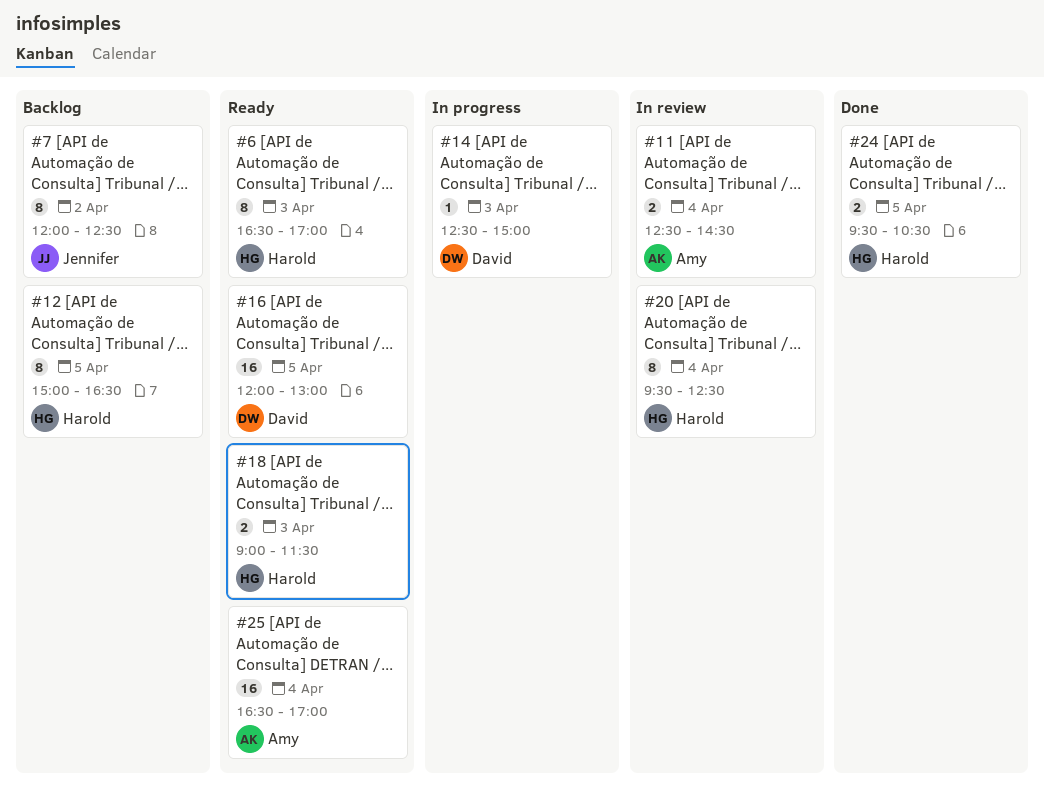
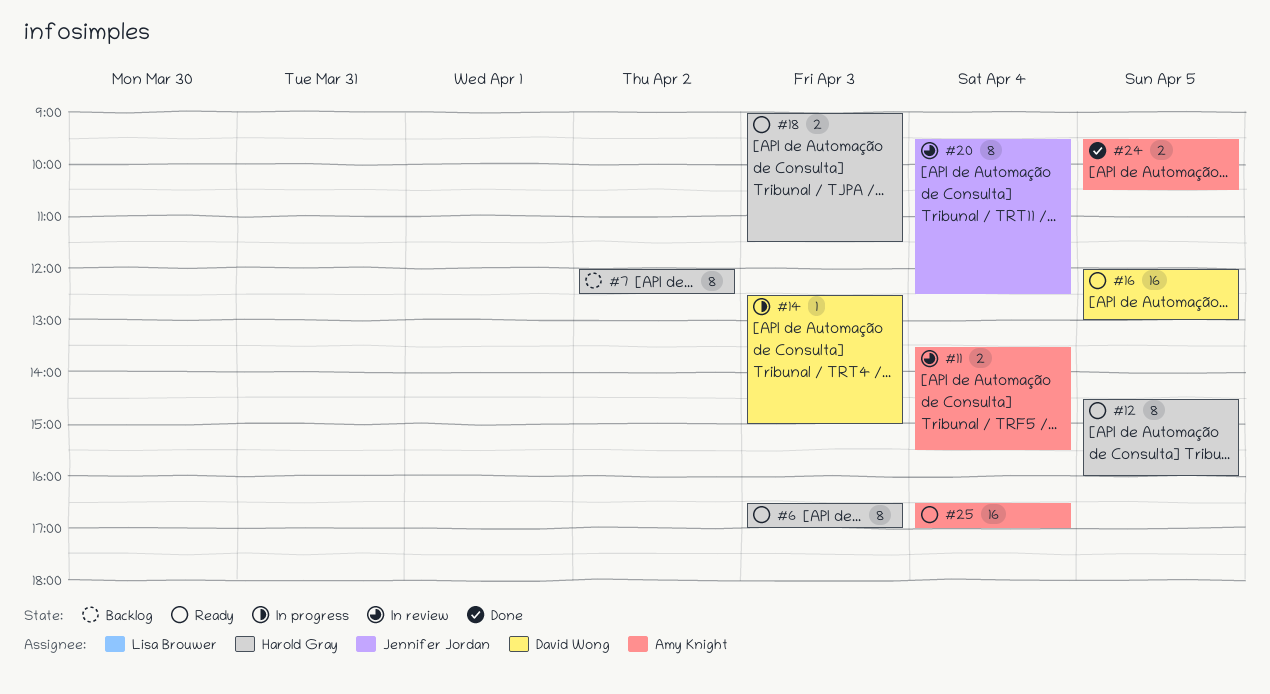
#7, owner: Jennifer Jordan -> Harold Gray
#11, begins: 12:30 -> 13:30
#11, ends: 14:30 -> 15:30
#12, status: Backlog -> Ready
#12, begins: 15:00 -> 14:30
#12, ends: 16:30 -> 16:00
#20, owner: Harold Gray -> Jennifer Jordan
#24, owner: Harold Gray -> Amy Knight

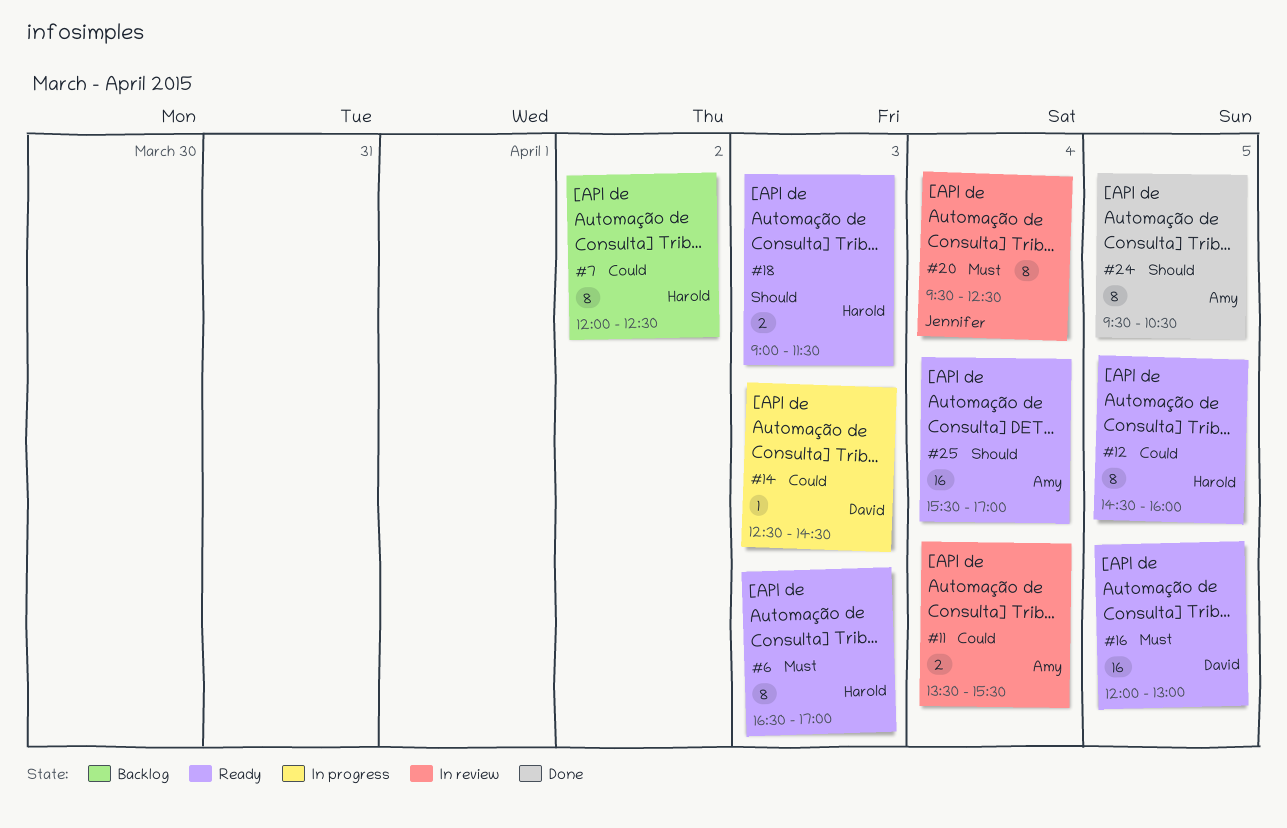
#14, ends: 15:00 -> 14:30
#24, estimate: 2 -> 8
#25, begins: 16:30 -> 15:30

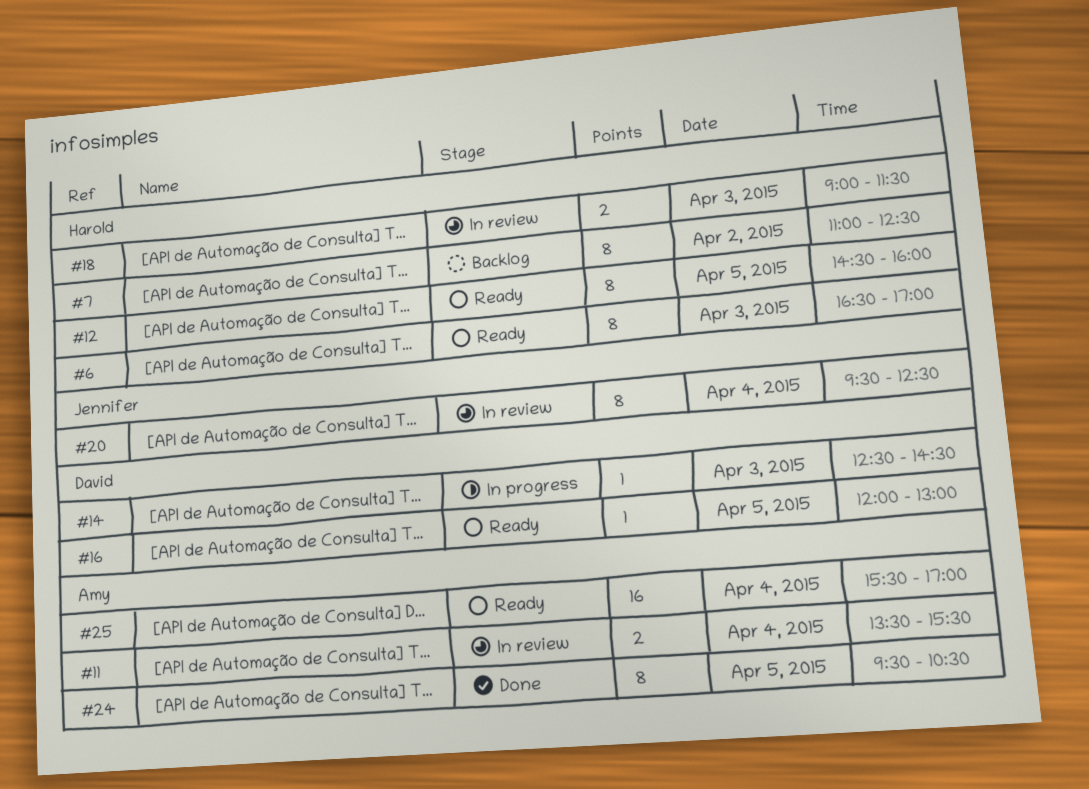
#7, begins: 12:00 -> 11:00
#16, estimate: 16 -> 1
#18, status: Ready -> In review

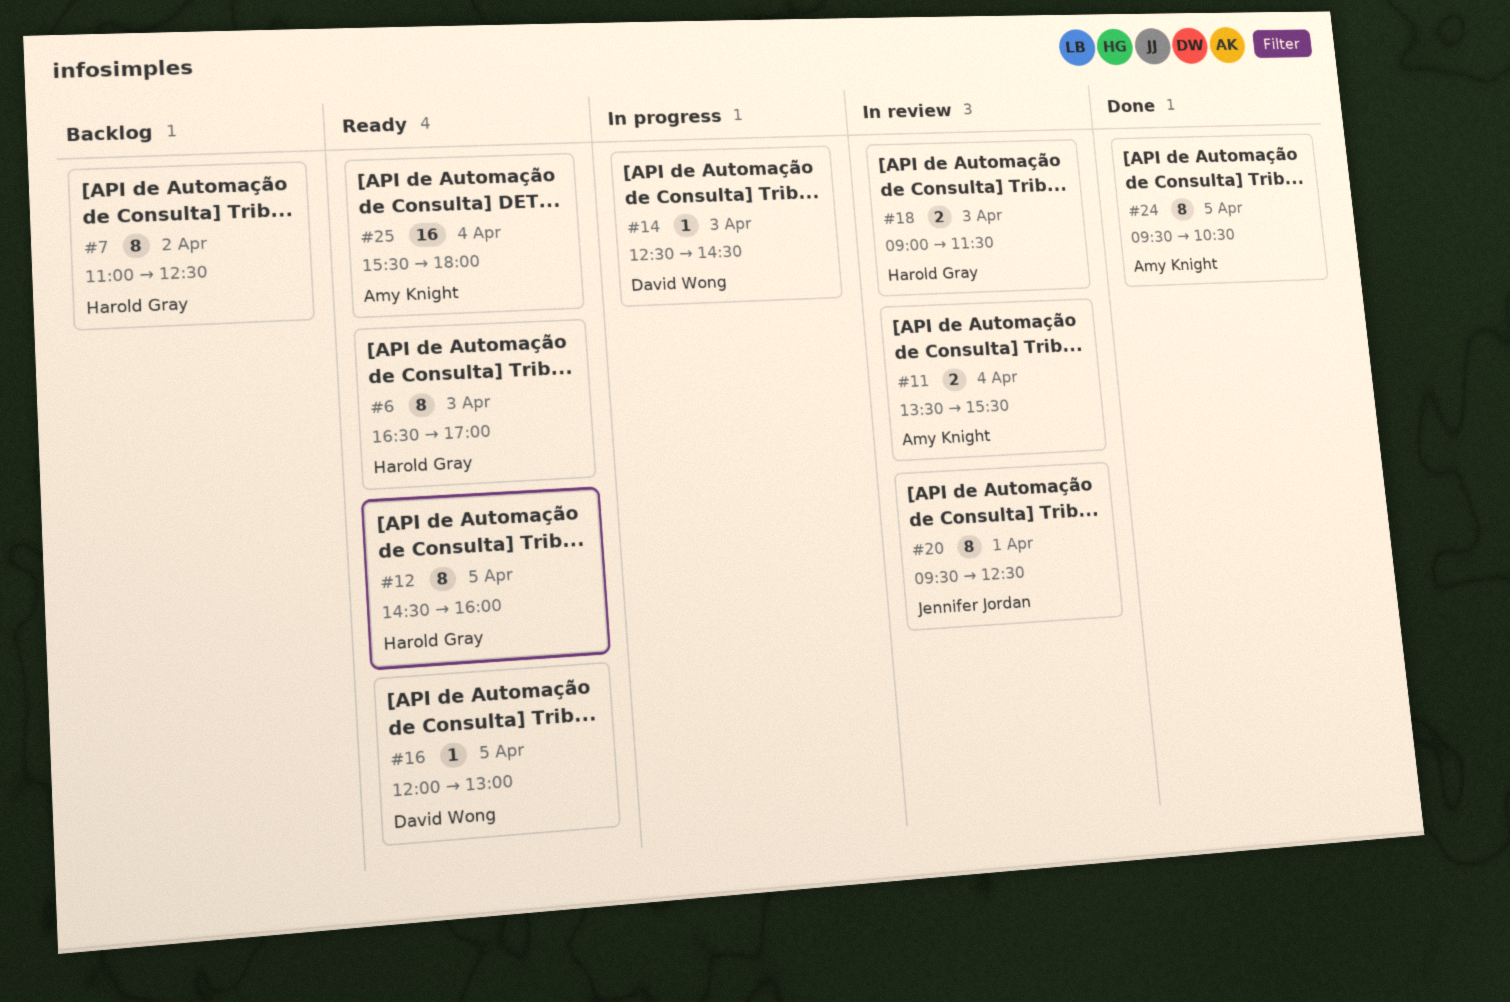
#20, day: Apr 4 -> Apr 1
#25, ends: 17:00 -> 18:00

